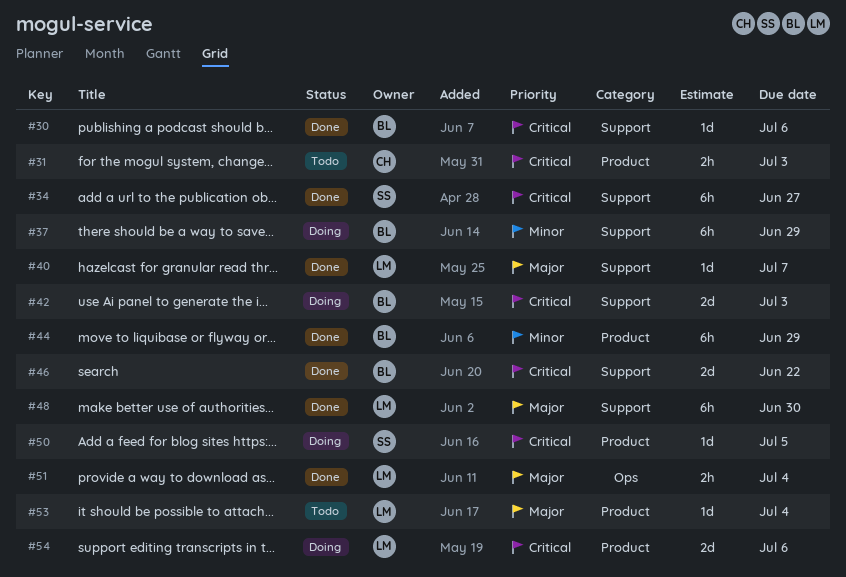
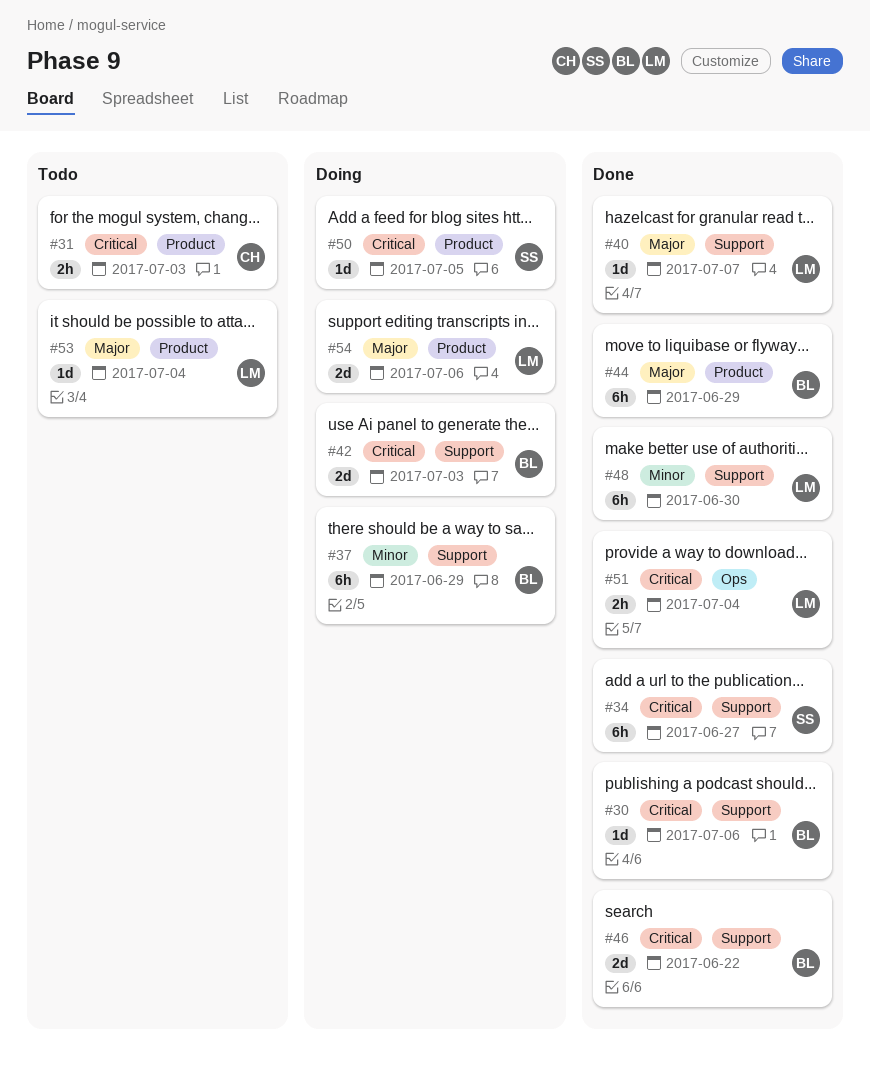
#44, priority: Minor -> Major
#48, priority: Major -> Minor
#51, priority: Major -> Critical
#54, priority: Critical -> Major

